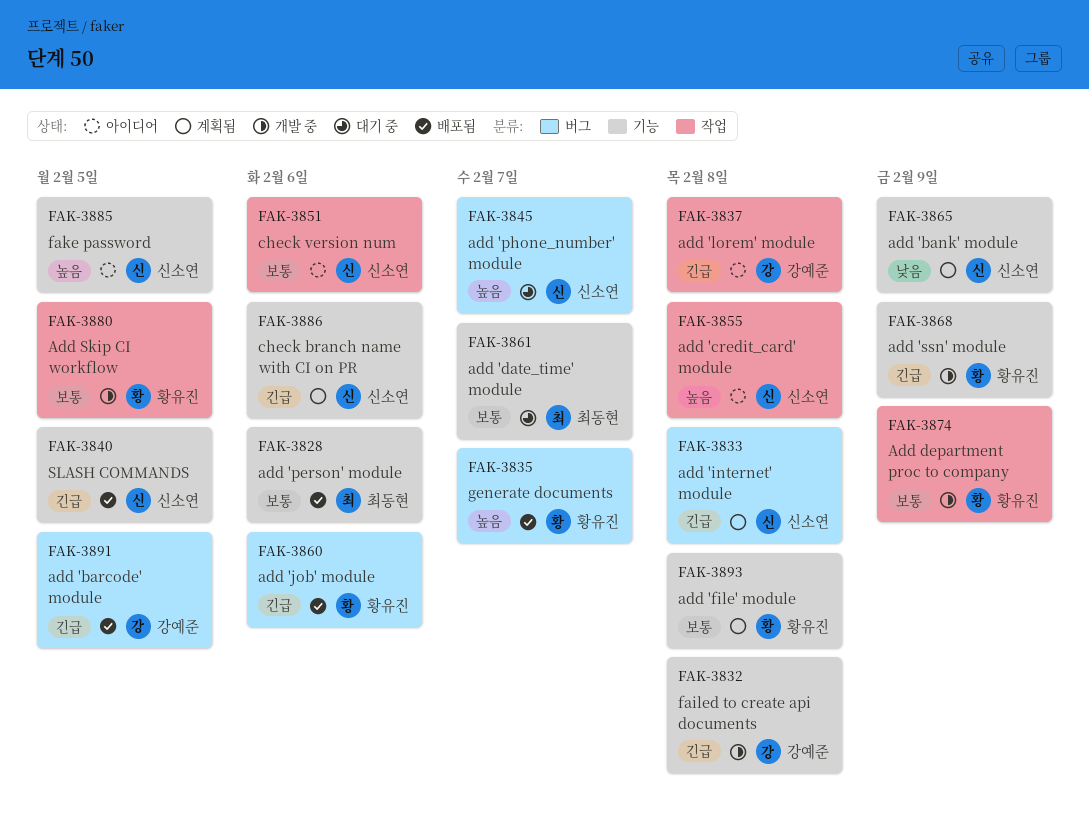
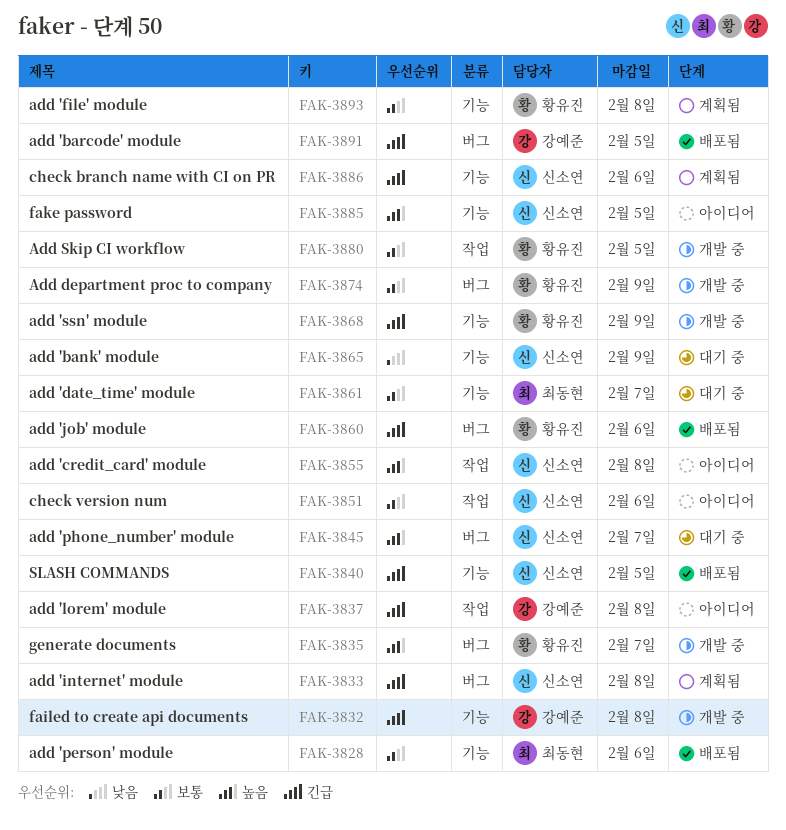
FAK-3835, status: 배포됨 -> 개발 중
FAK-3865, status: 계획됨 -> 대기 중
FAK-3874, label: 작업 -> 버그

